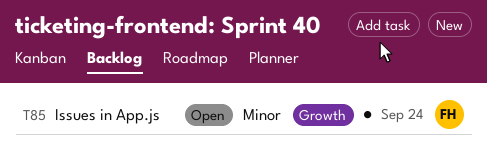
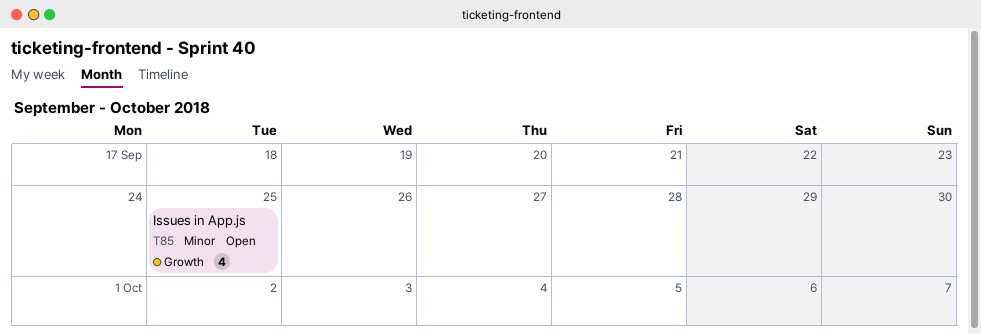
T85, estimate: 1 -> 4
T85, due: Sep 24 -> Sep 25

